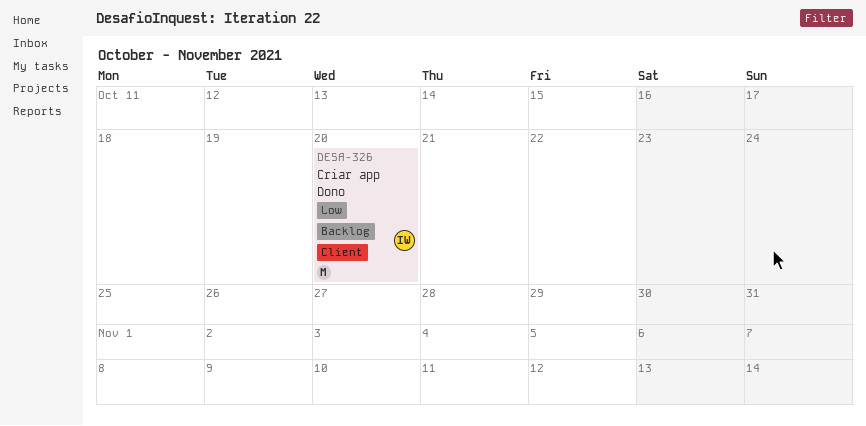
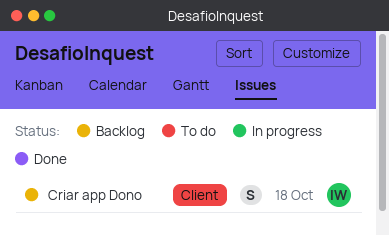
Criar app Dono, estimate: M -> S
Criar app Dono, due: Oct 20 -> Oct 18

